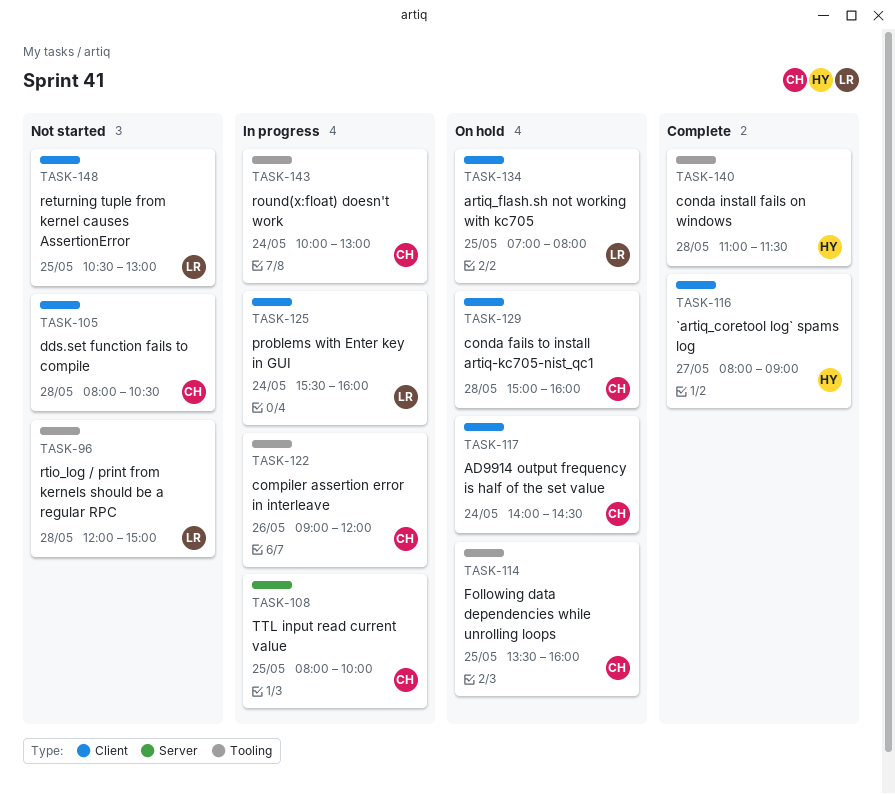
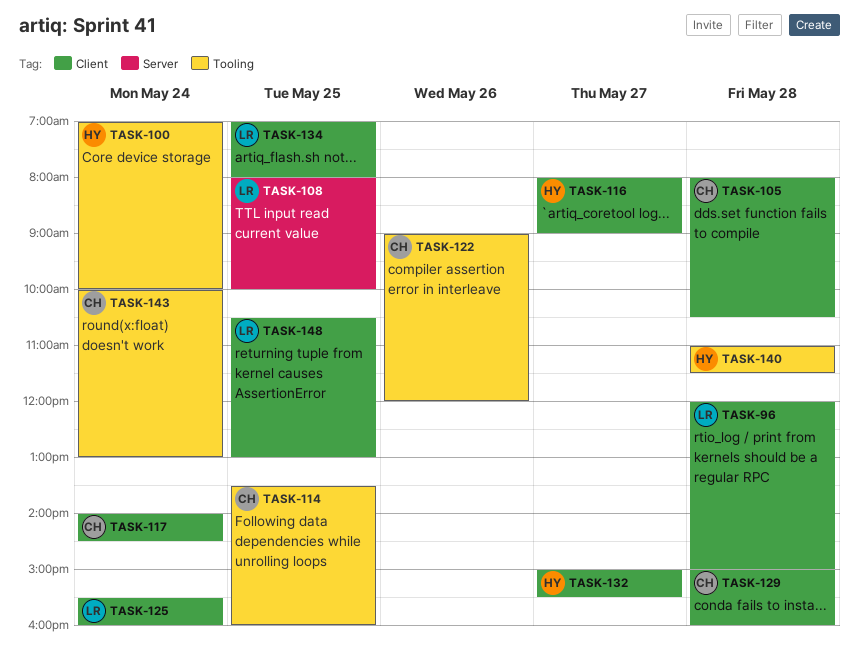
TASK-96, label: Tooling -> Client
TASK-100: none -> present
TASK-108, owner: CH -> LR
TASK-132: none -> present

